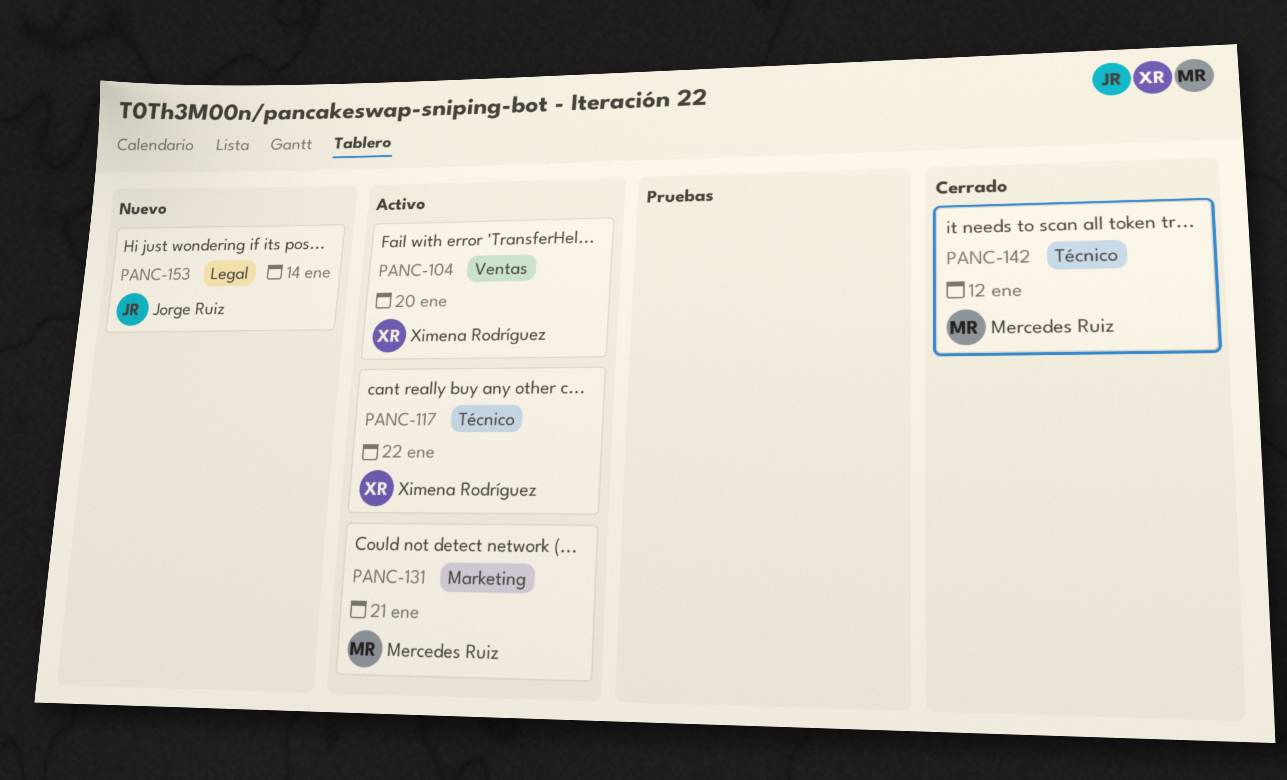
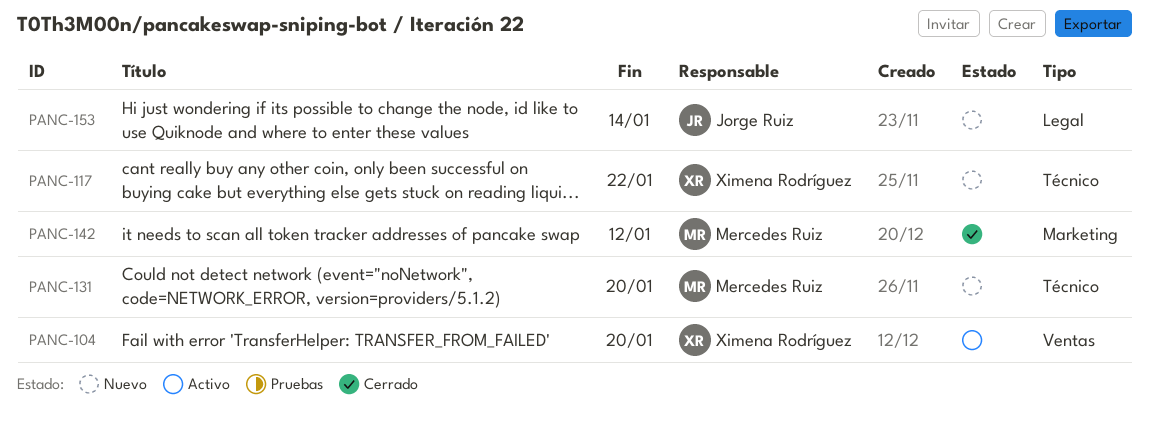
PANC-117, status: Activo -> Nuevo
PANC-131, status: Activo -> Nuevo
PANC-131, label: Marketing -> Técnico
PANC-131, due: Jan 21 -> Jan 20
PANC-142, label: Técnico -> Marketing

